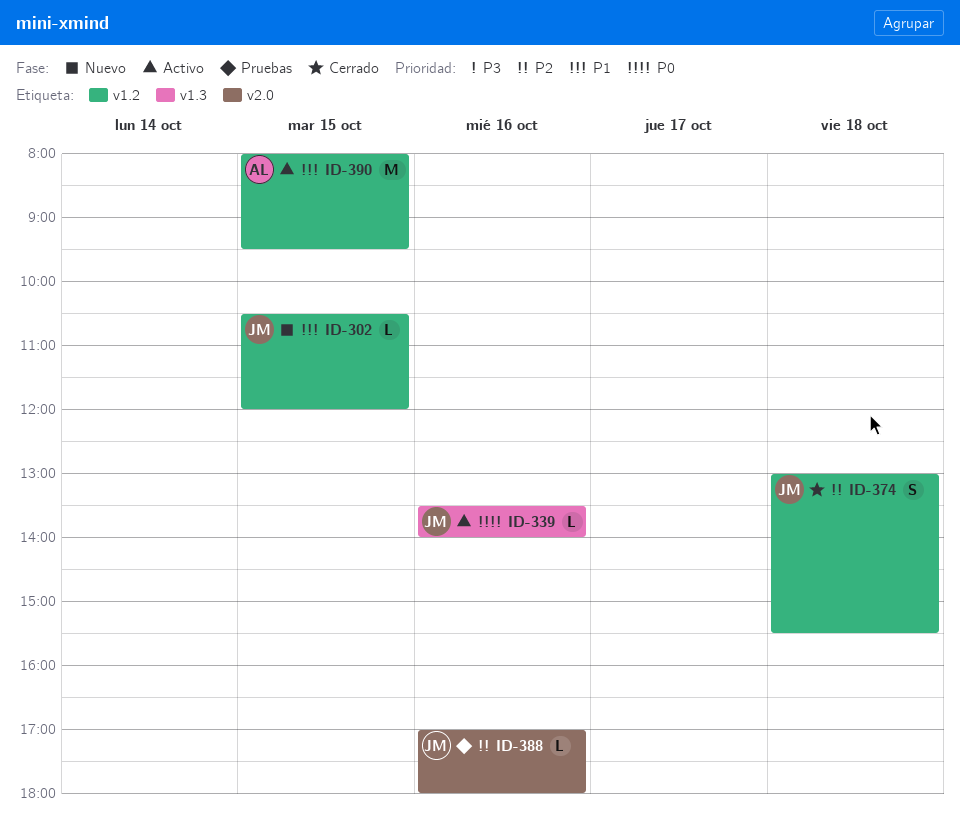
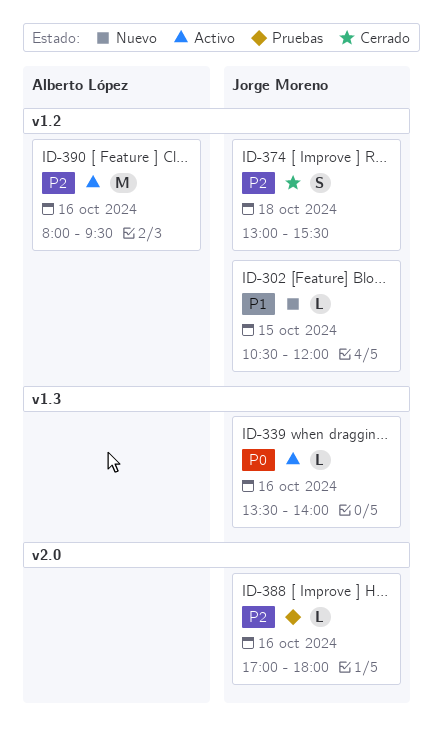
ID-390, priority: P1 -> P2
ID-390, day: Oct 15 -> Oct 16

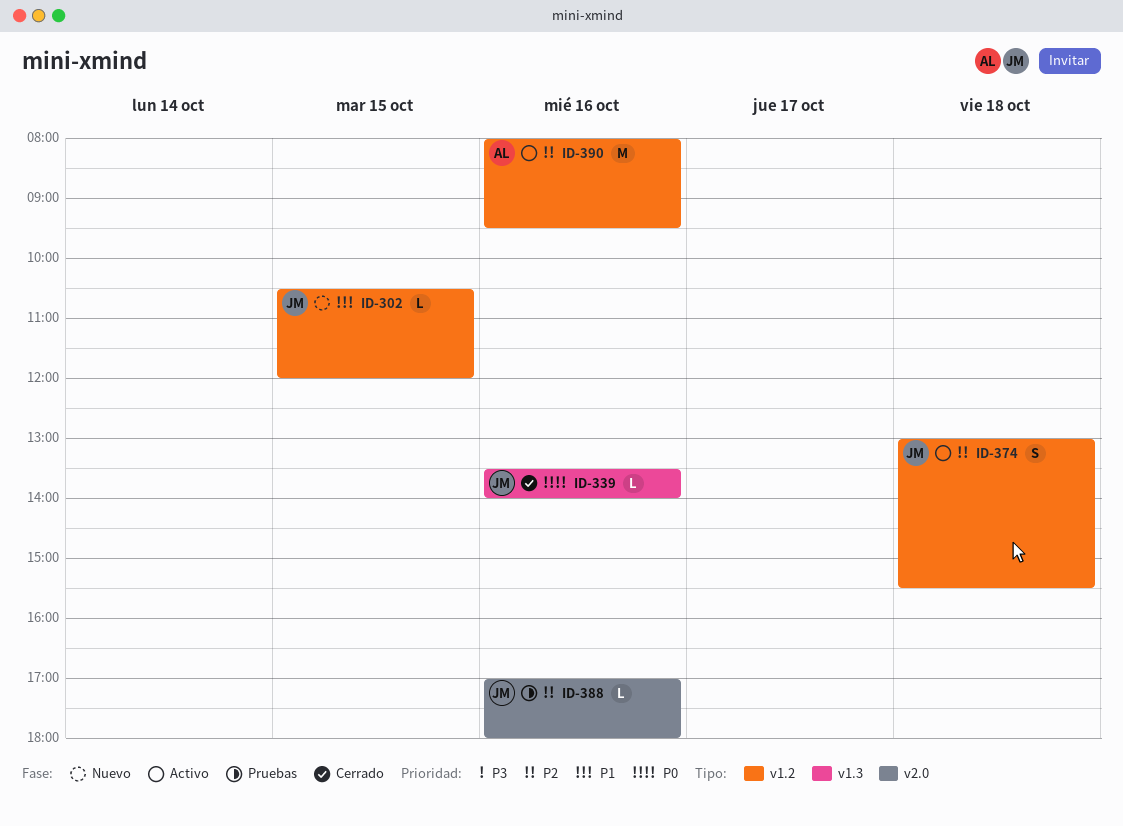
ID-339, status: Activo -> Cerrado
ID-374, status: Cerrado -> Activo

